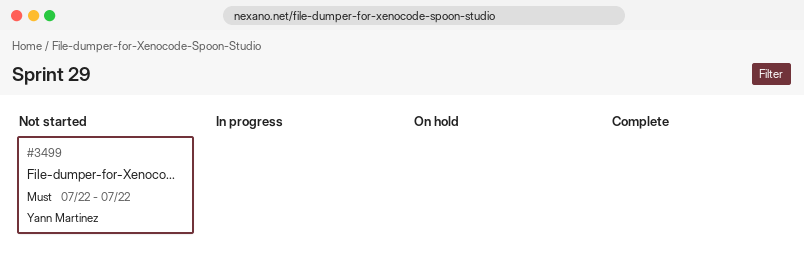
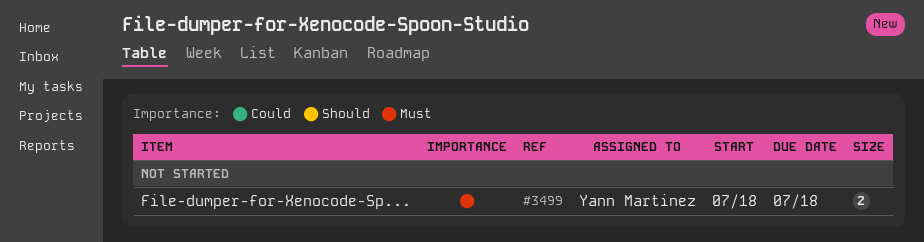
#3499, start: Jul 22 -> Jul 18
#3499, due: Jul 22 -> Jul 18

